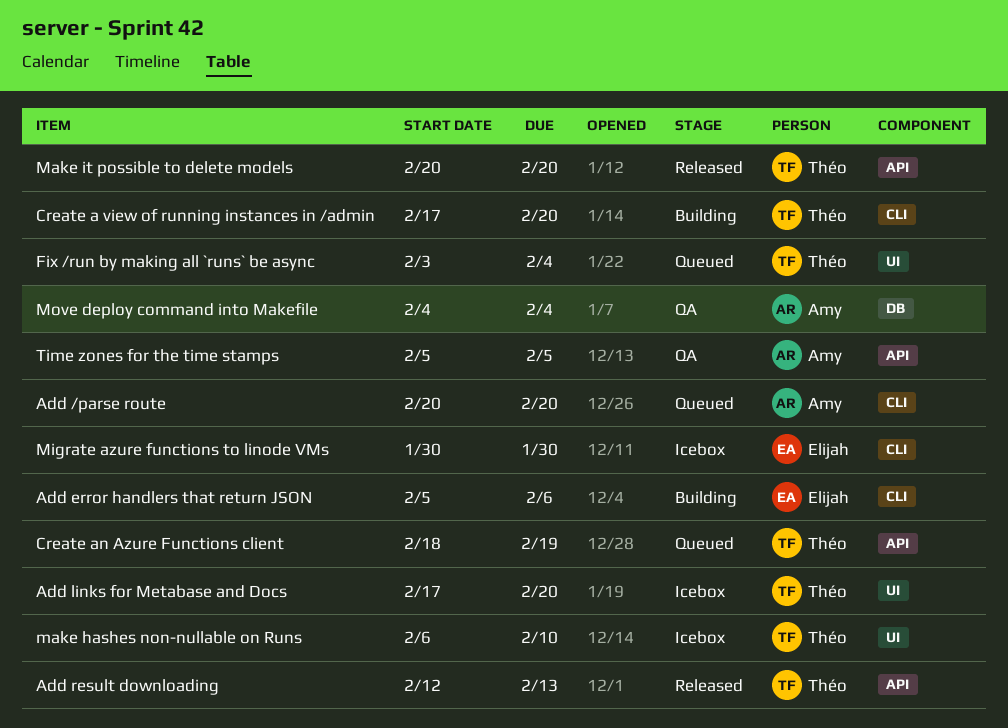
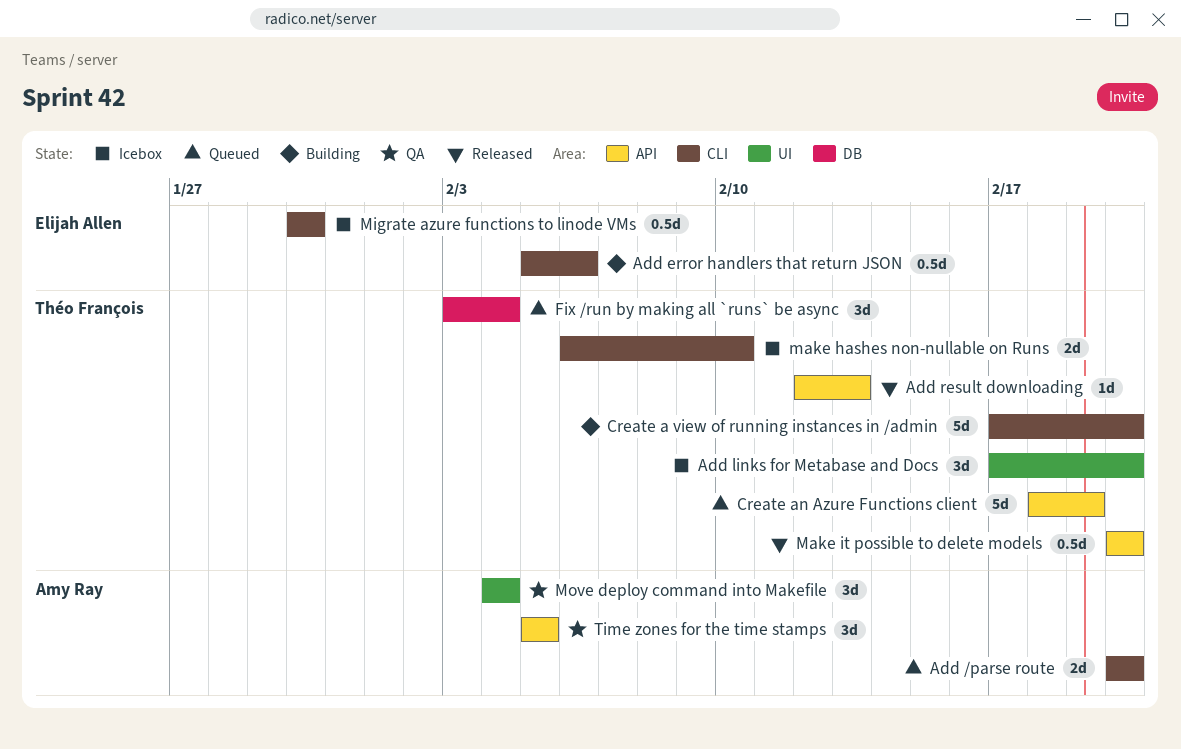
Fix /run by making all `runs` be async, label: UI -> DB
make hashes non-nullable on Runs, label: UI -> CLI
Move deploy command into Makefile, label: DB -> UI

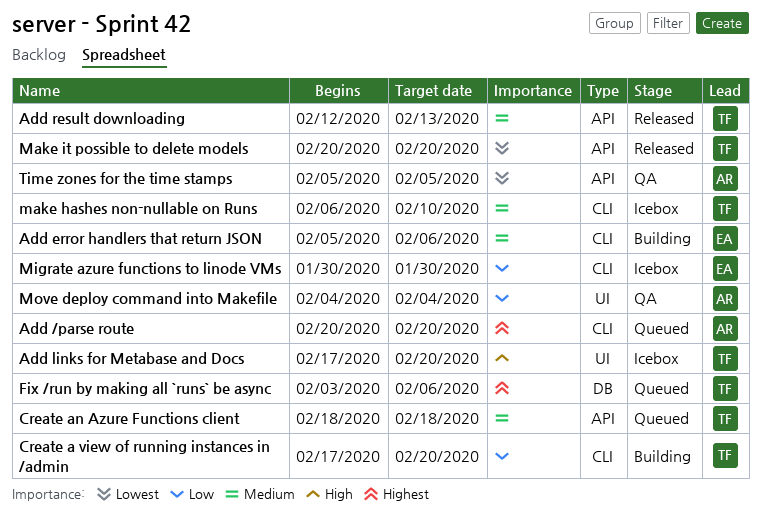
Create an Azure Functions client, due: Feb 19 -> Feb 18
Fix /run by making all `runs` be async, due: Feb 4 -> Feb 6

